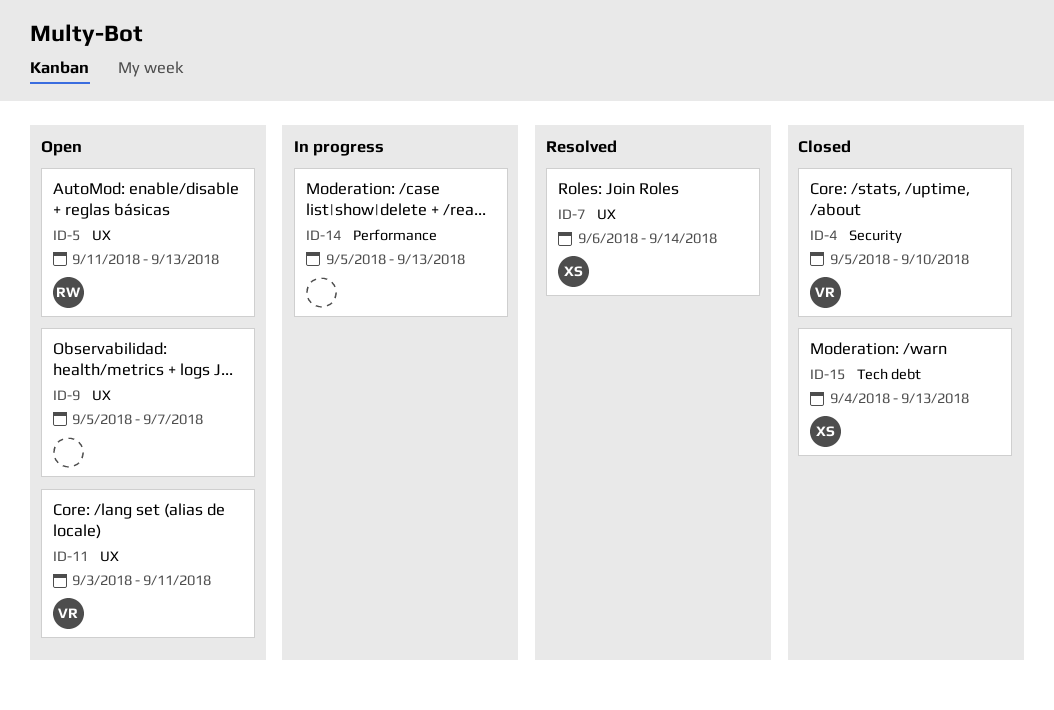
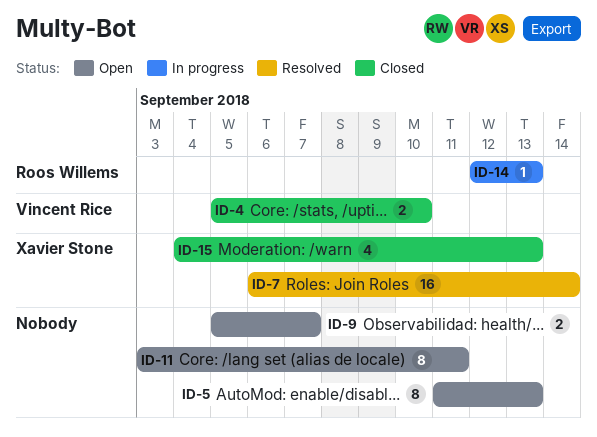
ID-5, owner: Roos Willems -> none
ID-11, owner: Vincent Rice -> none
ID-14, owner: none -> Roos Willems
ID-14, start: Sep 5 -> Sep 12

